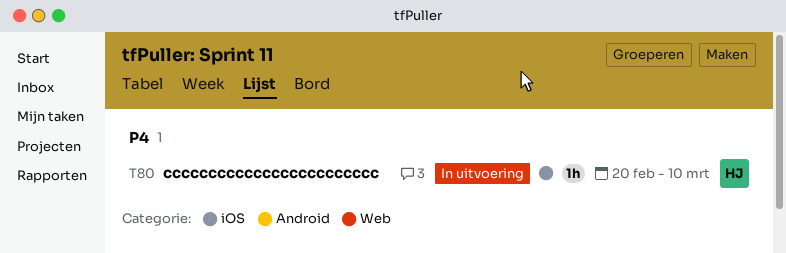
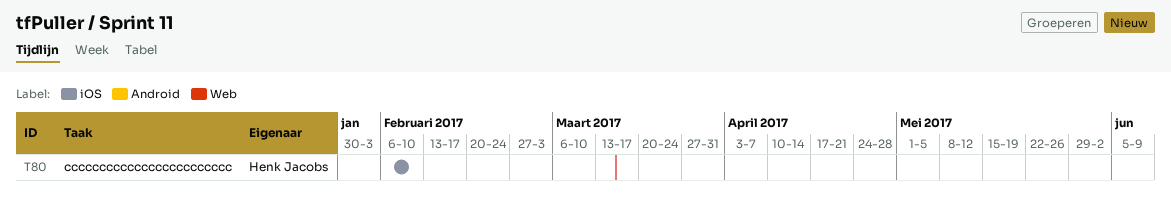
T80, start: Feb 20 -> Feb 6
T80, due: Mar 10 -> Feb 10

